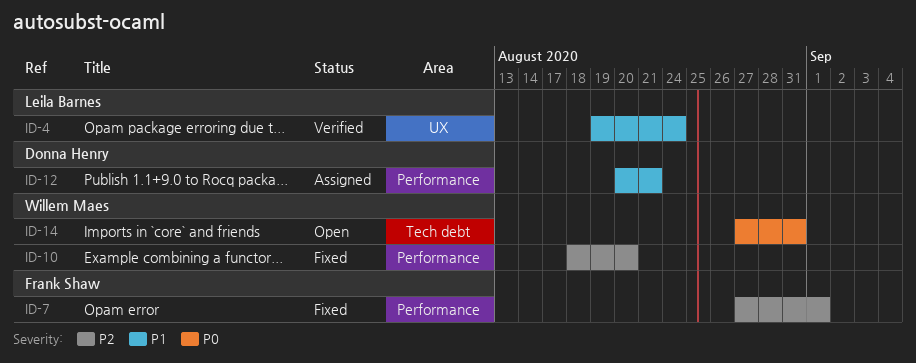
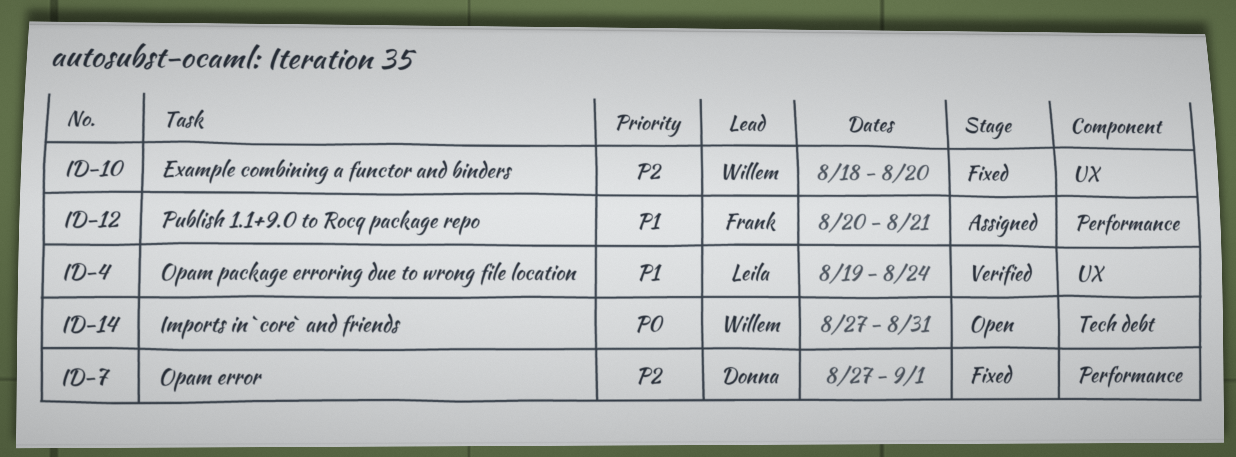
ID-7, owner: Frank Shaw -> Donna Henry
ID-10, label: Performance -> UX
ID-12, owner: Donna Henry -> Frank Shaw

